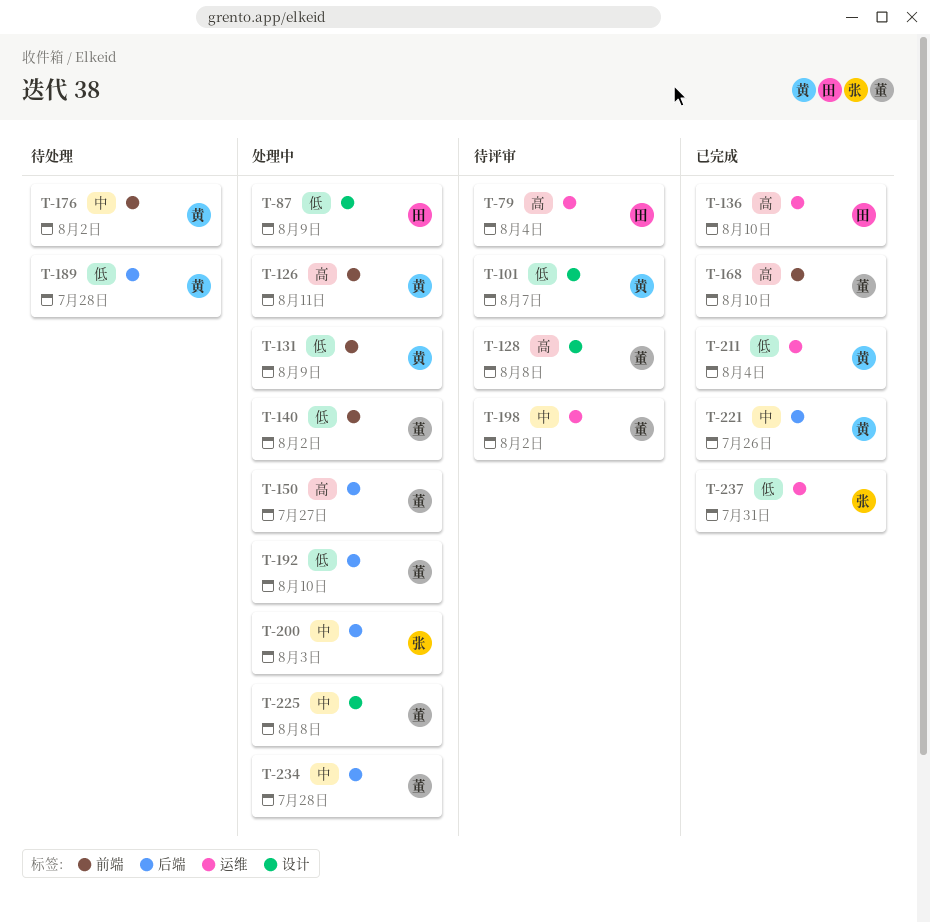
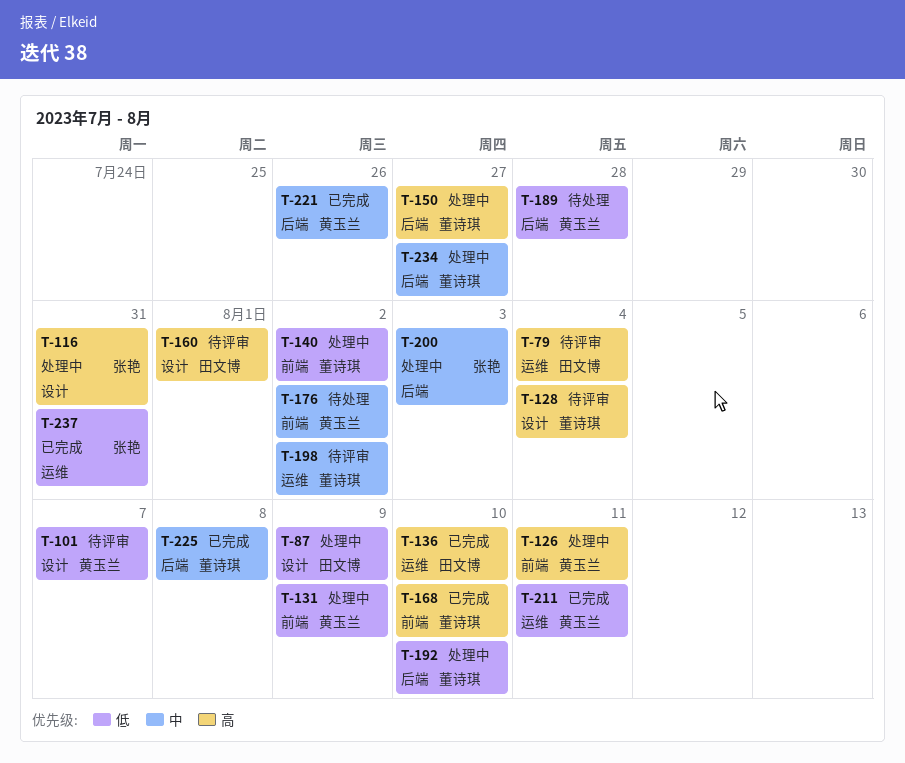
T-116: none -> present
T-128, due: Aug 8 -> Aug 4
T-160: none -> present
T-211, due: Aug 4 -> Aug 11
T-225, status: 处理中 -> 已完成
T-225, label: 设计 -> 后端
T-234, due: Jul 28 -> Jul 27

